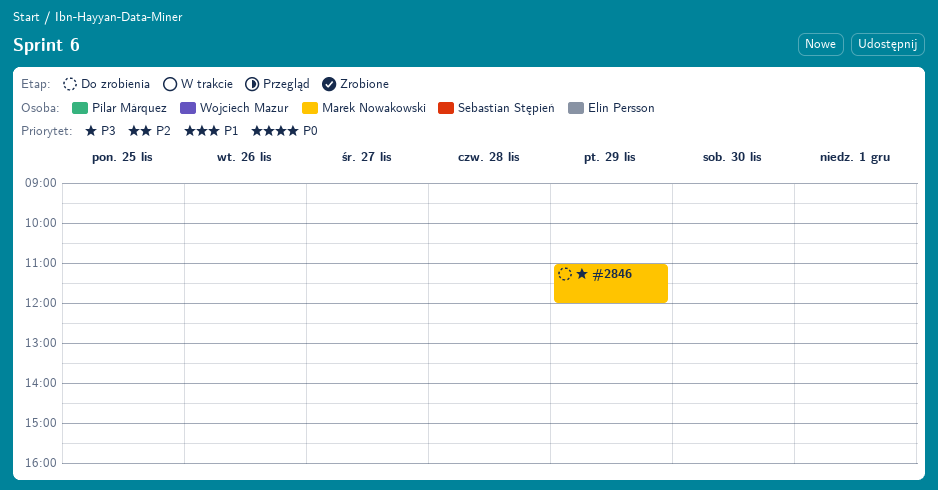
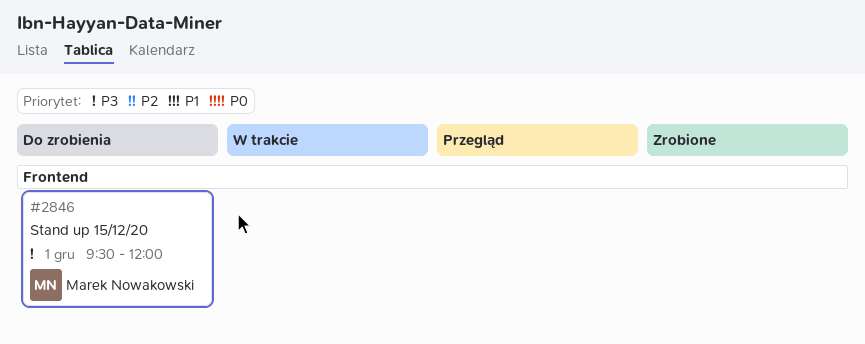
#2846, day: Nov 29 -> Dec 1
#2846, begins: 11:00 -> 09:30

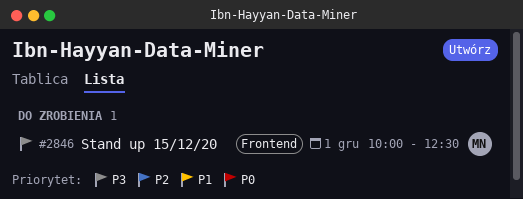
#2846, begins: 09:30 -> 10:00
#2846, ends: 12:00 -> 12:30

